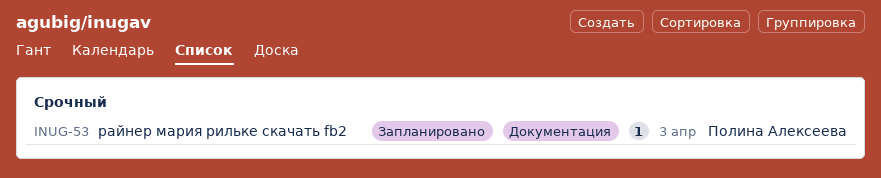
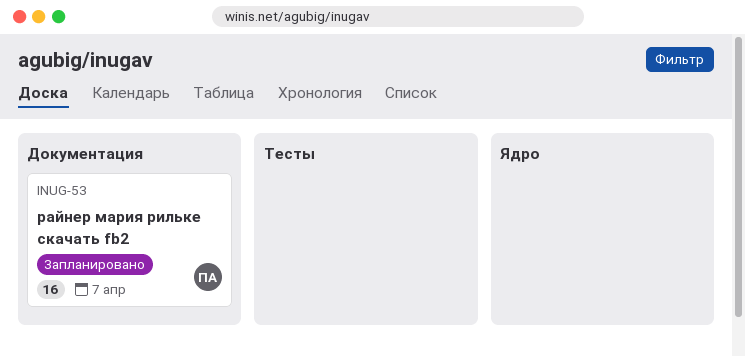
INUG-53, estimate: 1 -> 16
INUG-53, due: Apr 3 -> Apr 7

